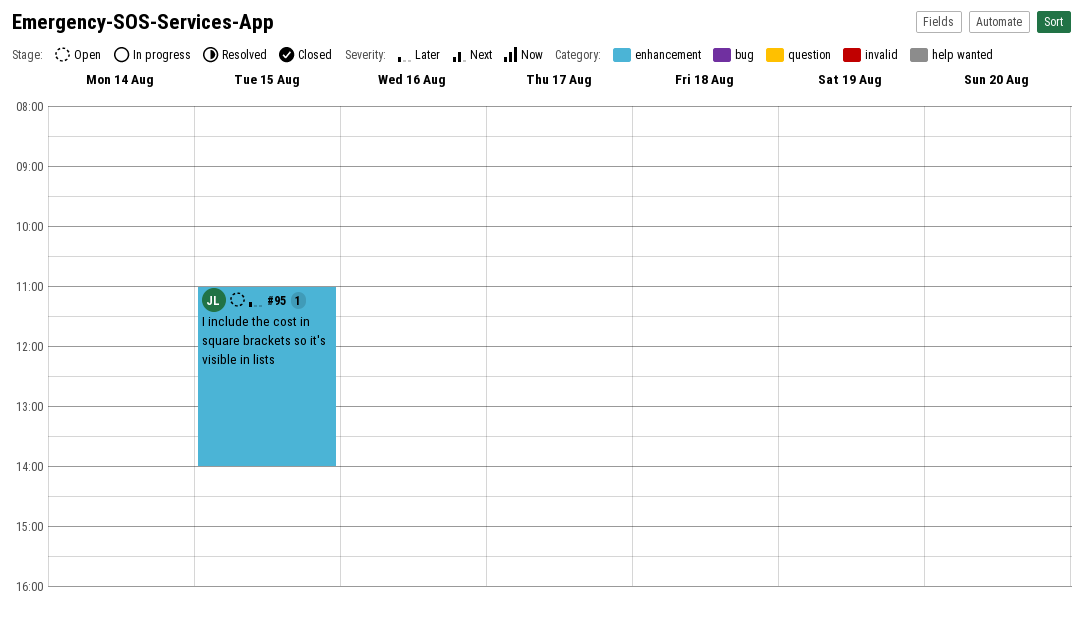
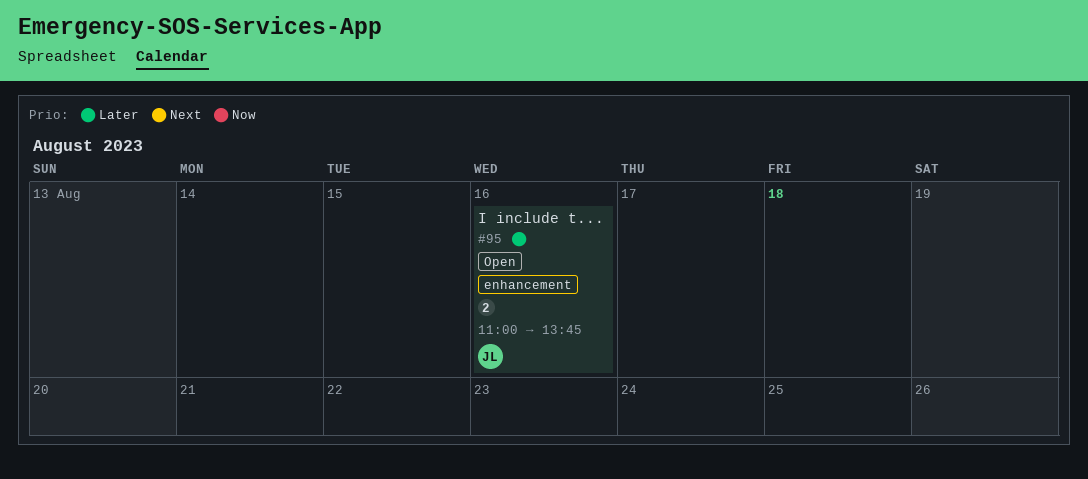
#95, estimate: 1 -> 2
#95, day: Aug 15 -> Aug 16
#95, ends: 14:00 -> 13:45

